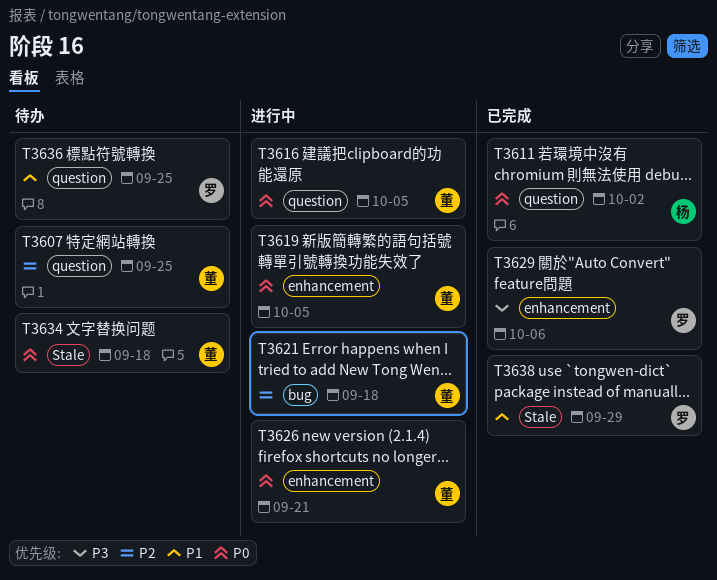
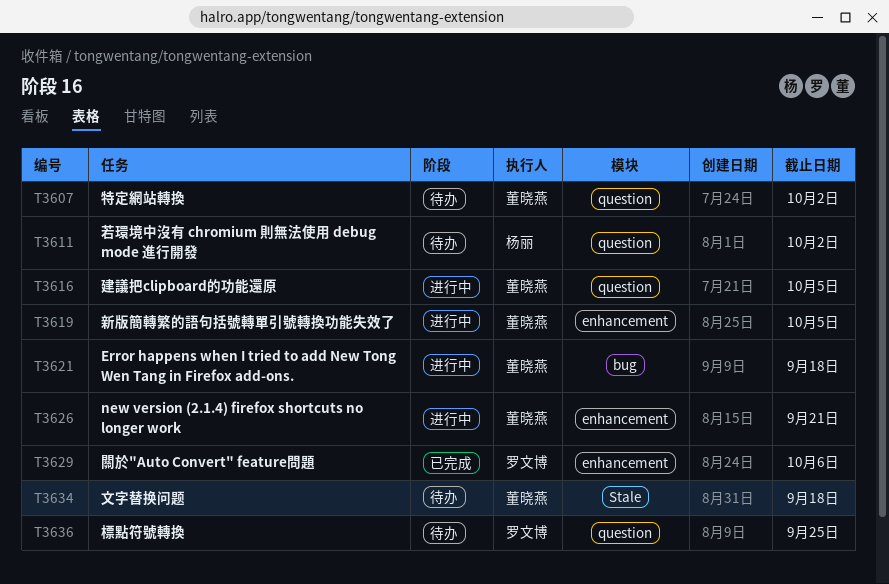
T3607, due: Sep 25 -> Oct 2
T3611, status: 已完成 -> 待办
T3638: present -> none

